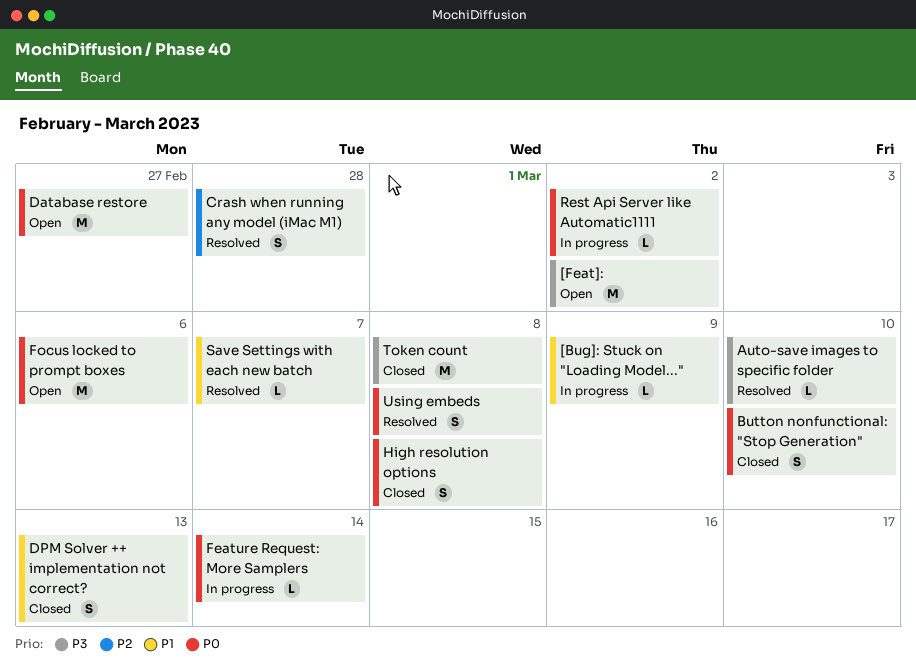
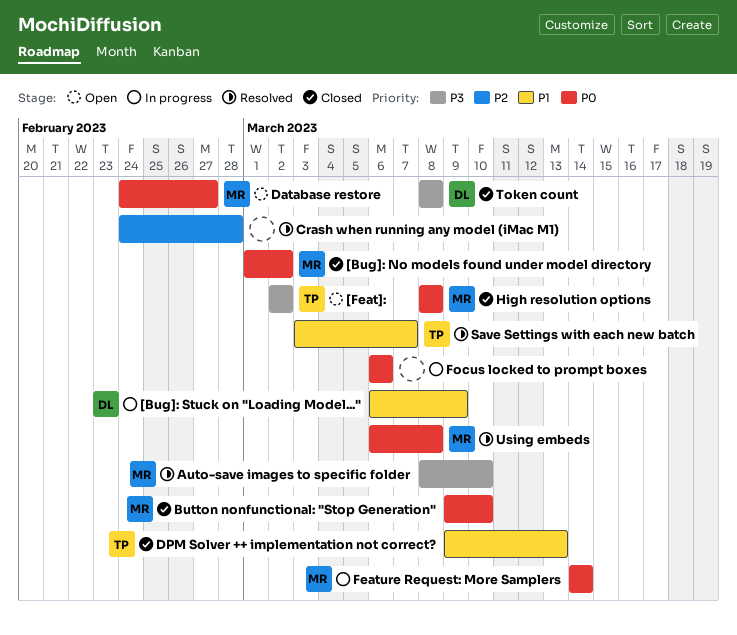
[Bug]: No models found under model directory: none -> present
Focus locked to prompt boxes, status: Open -> In progress
Rest Api Server like Automatic1111: present -> none

